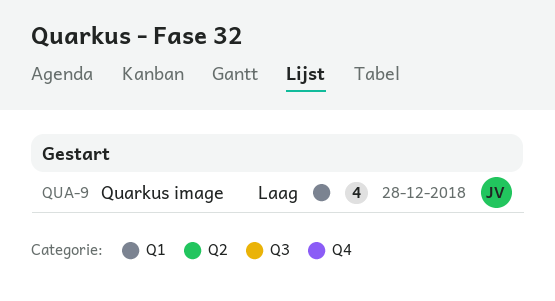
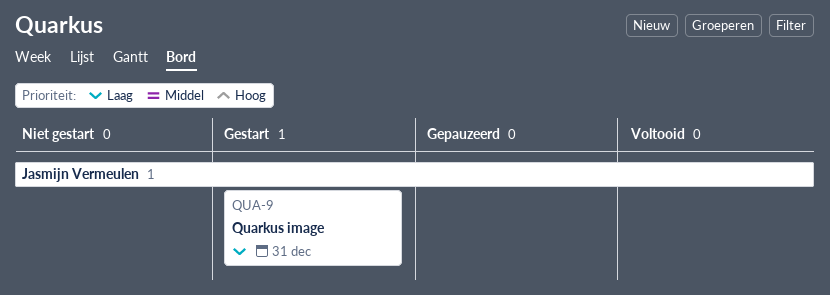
QUA-9, due: Dec 28 -> Dec 31

